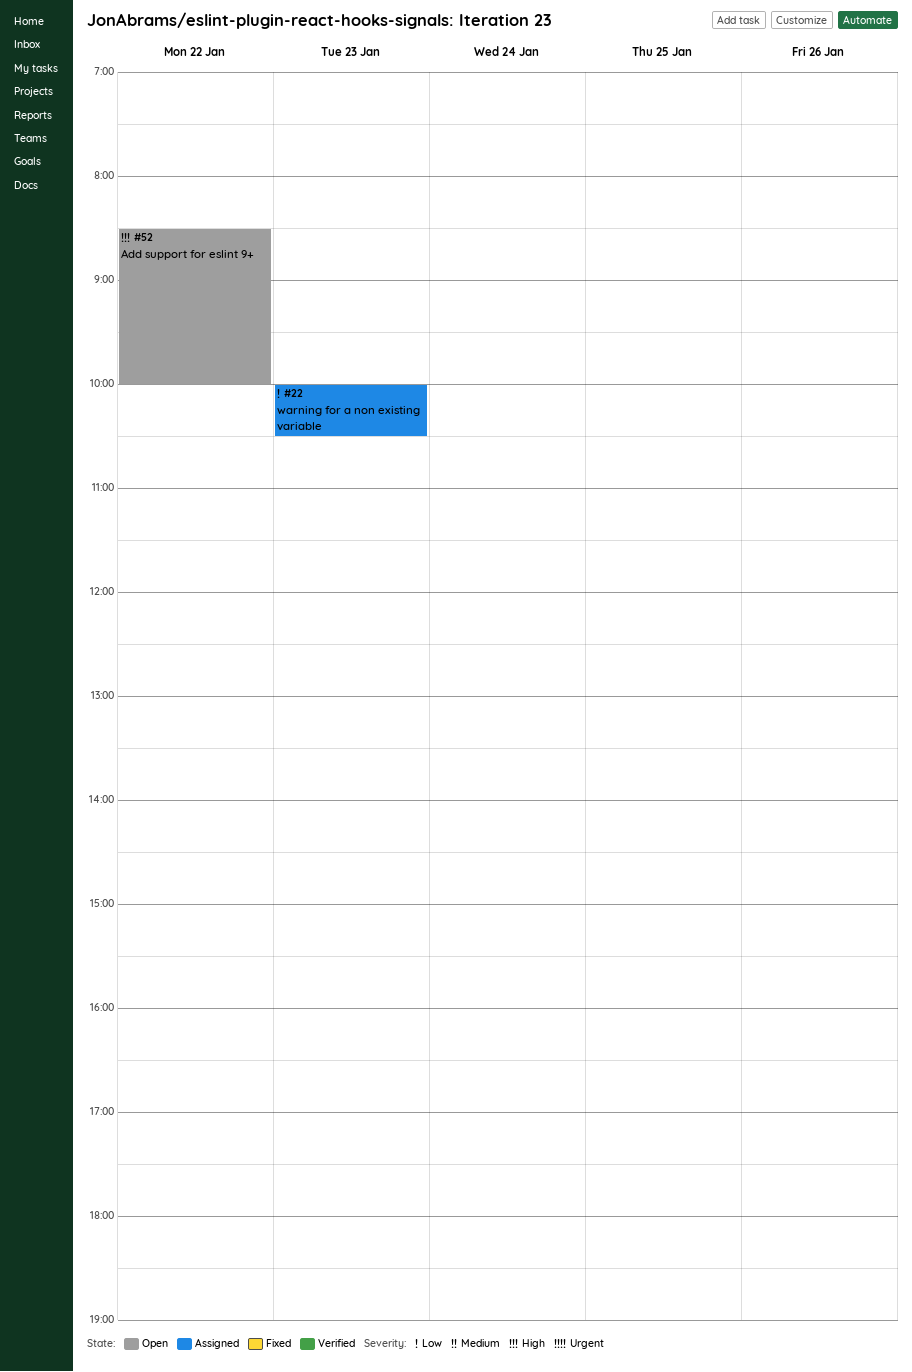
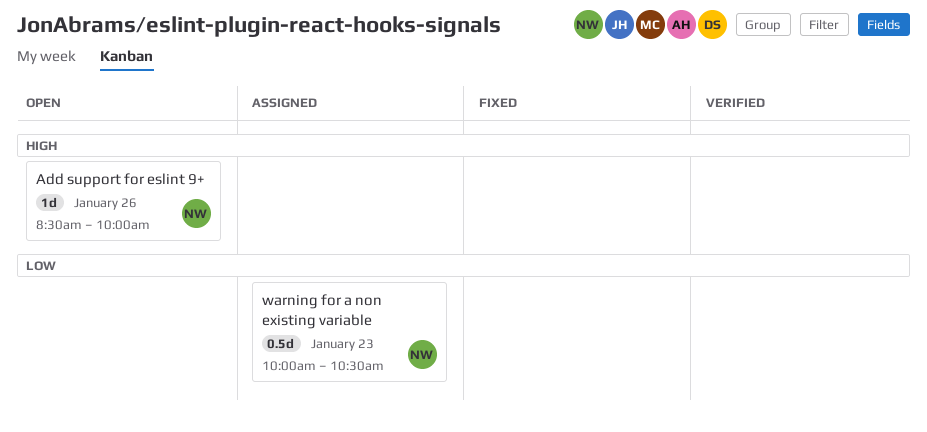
Add support for eslint 9+, day: Jan 22 -> Jan 26

